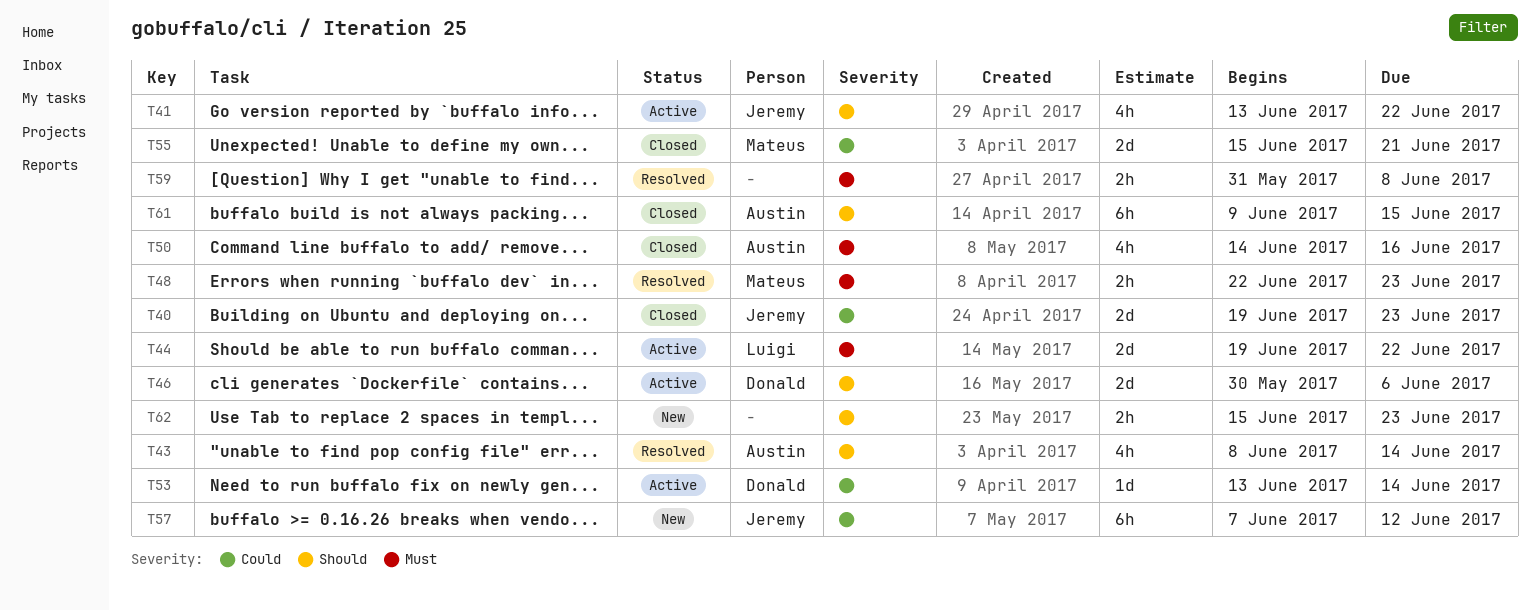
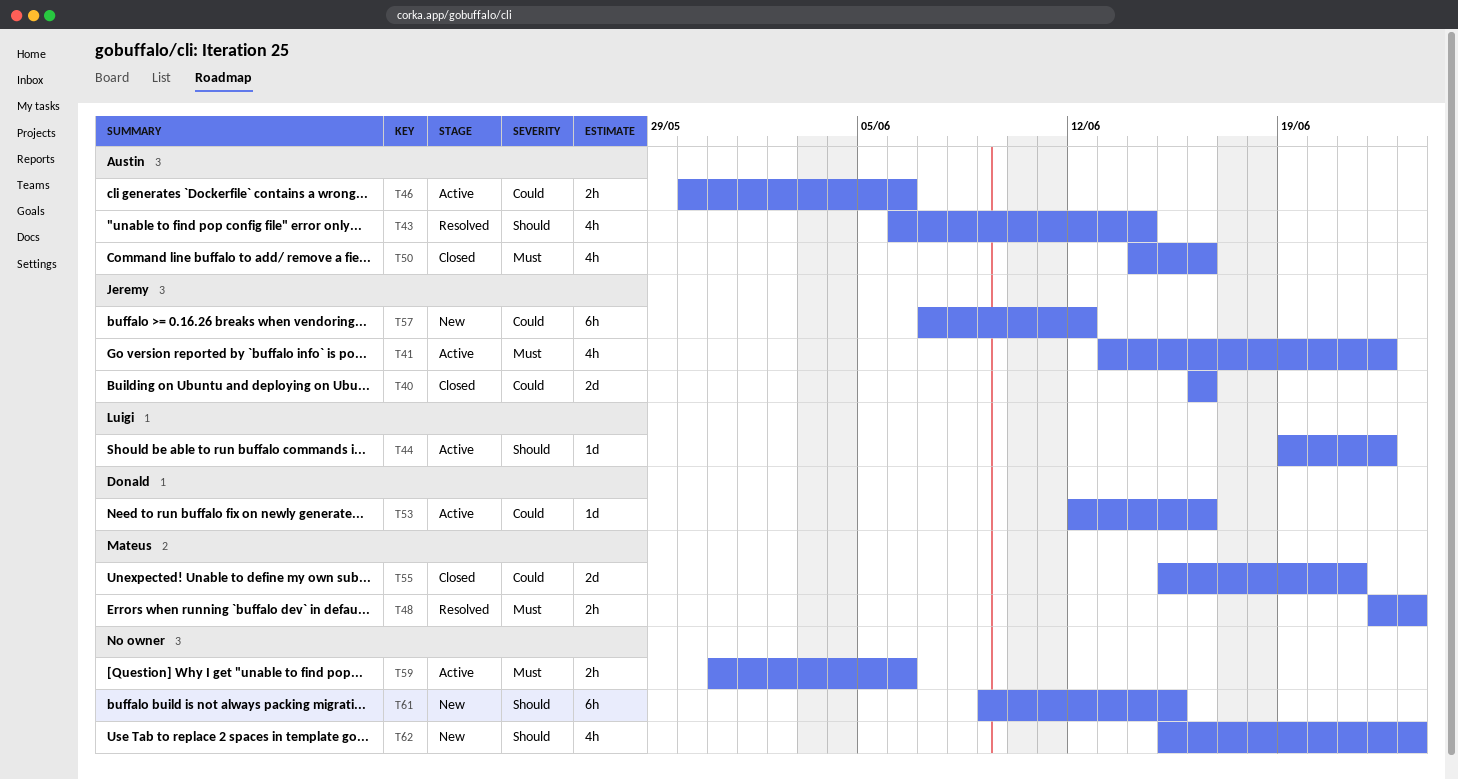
T40, start: Jun 19 -> Jun 16
T40, due: Jun 23 -> Jun 16
T41, priority: Should -> Must
T43, start: Jun 8 -> Jun 6
T44, priority: Must -> Should
T44, estimate: 2d -> 1d
T46, owner: Donald -> Austin
T46, priority: Should -> Could
T46, estimate: 2d -> 2h
T53, start: Jun 13 -> Jun 12
T53, due: Jun 14 -> Jun 16
T59, status: Resolved -> Active
T59, due: Jun 8 -> Jun 6
T61, status: Closed -> New
T61, owner: Austin -> none
T62, estimate: 2h -> 4h

